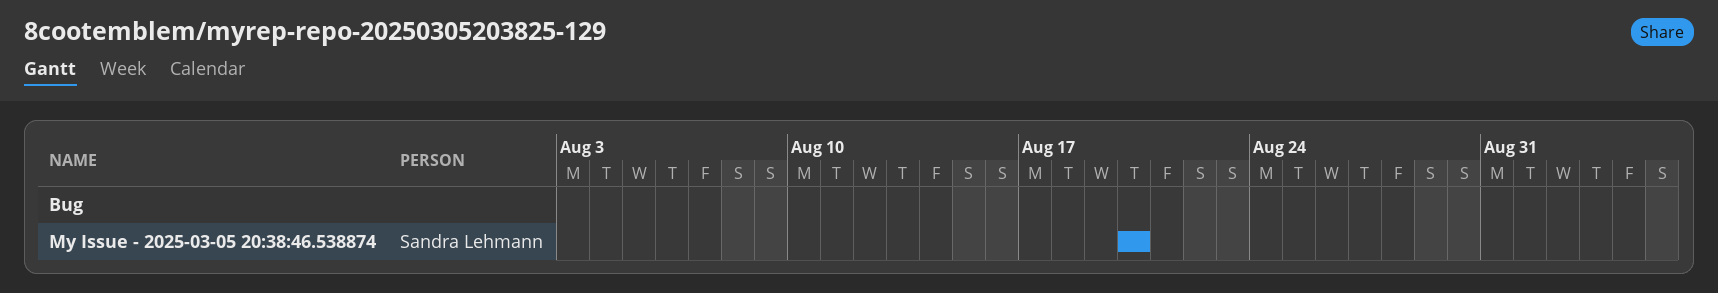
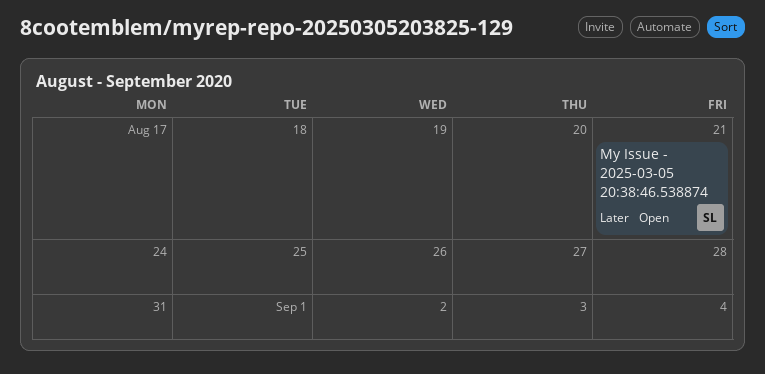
My Issue - 2025-03-05 20:38:46.538874, due: Aug 20 -> Aug 21

